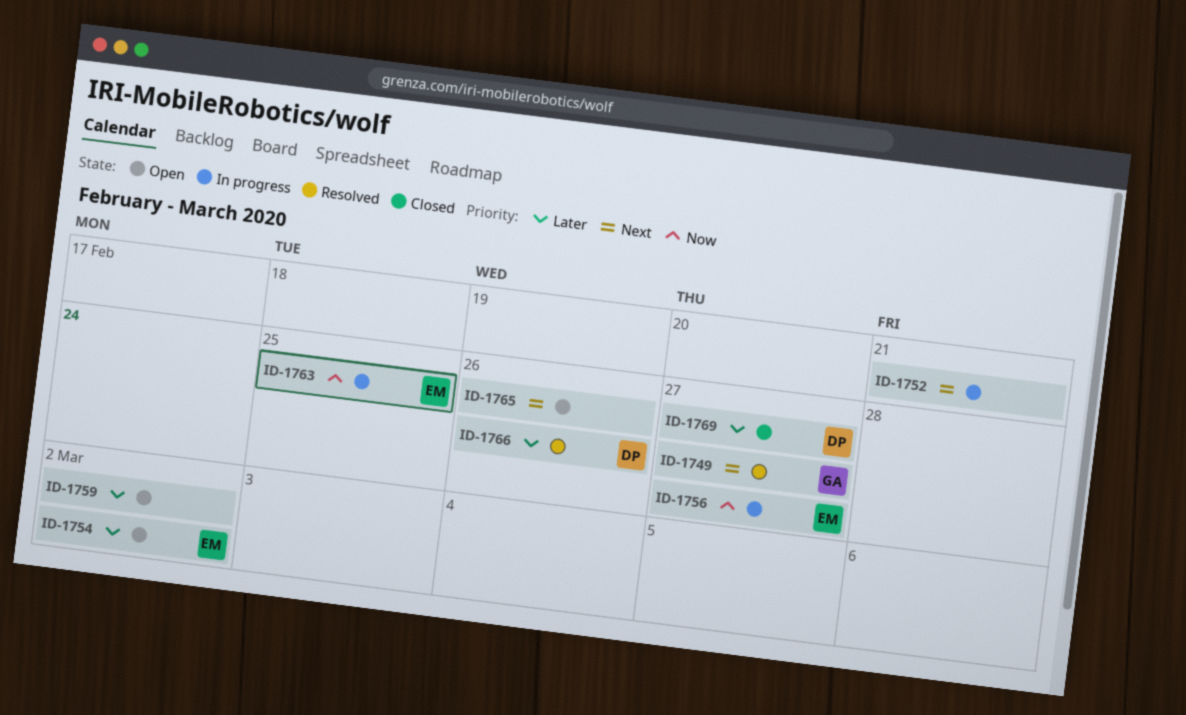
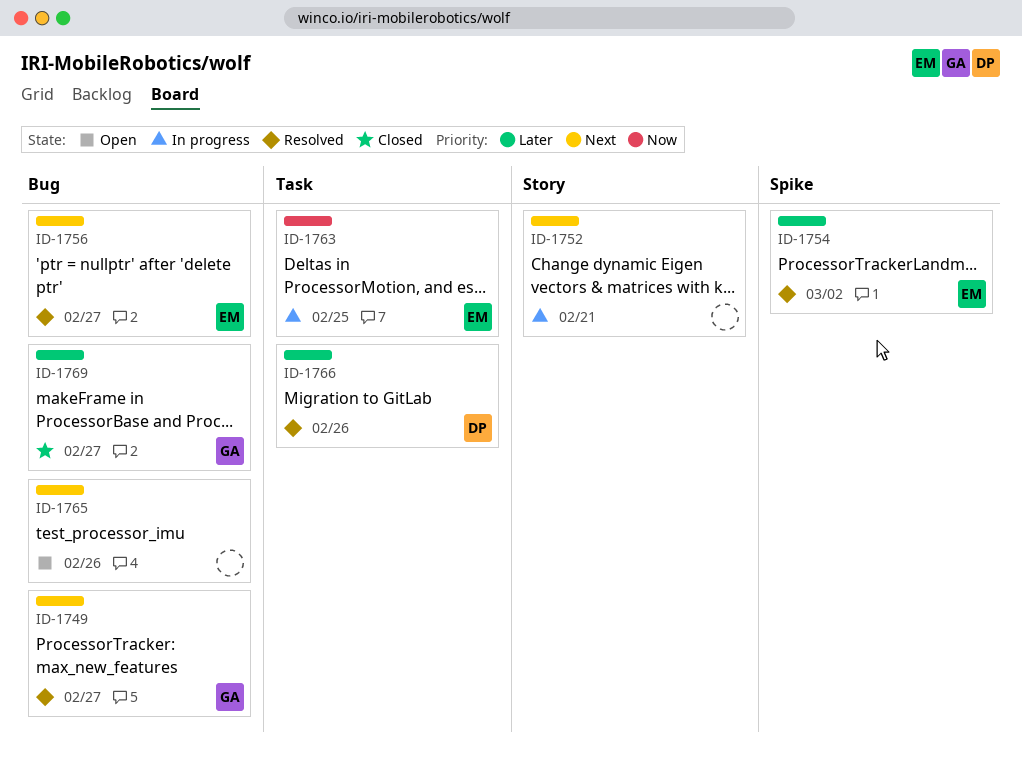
ID-1754, status: Open -> Resolved
ID-1756, status: In progress -> Resolved
ID-1756, priority: Now -> Next
ID-1759: present -> none
ID-1769, owner: DP -> GA

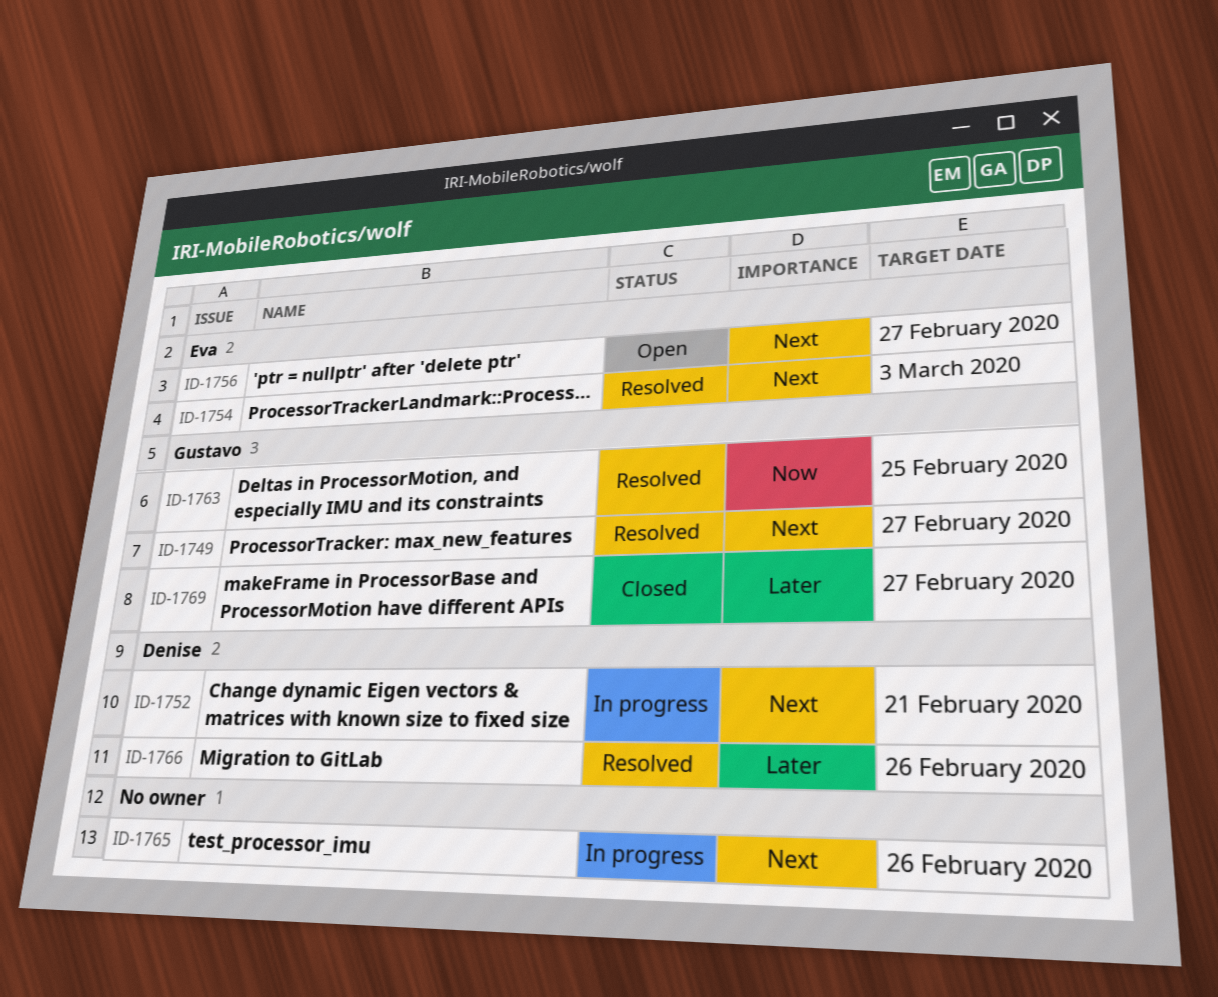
ID-1752, owner: none -> Denise
ID-1754, priority: Later -> Next
ID-1754, due: Mar 2 -> Mar 3
ID-1756, status: Resolved -> Open
ID-1763, status: In progress -> Resolved
ID-1763, owner: Eva -> Gustavo
ID-1765, status: Open -> In progress

